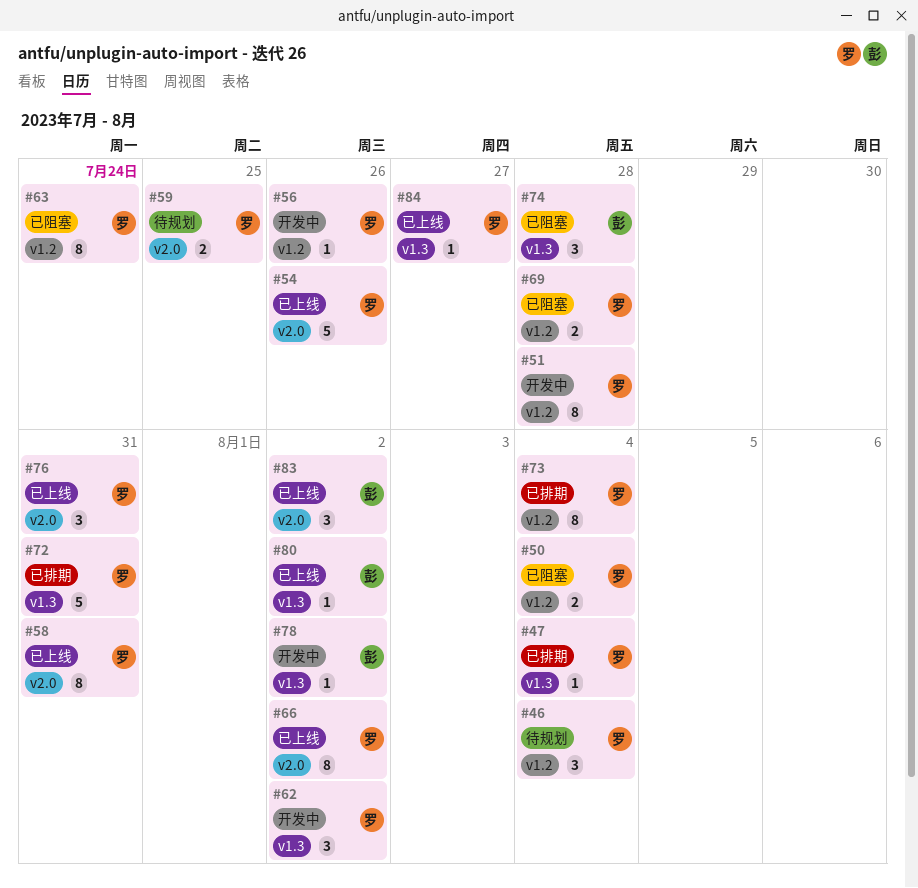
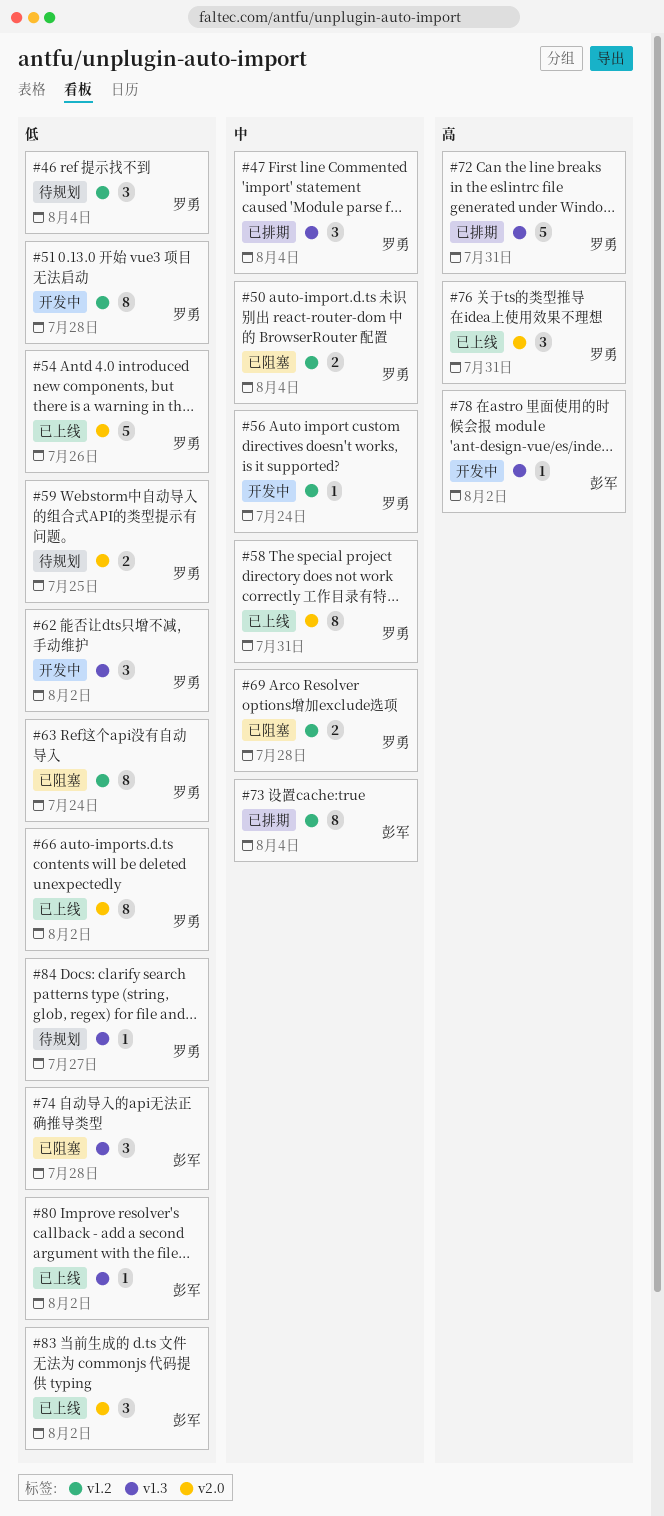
#47, estimate: 1 -> 3
#56, due: Jul 26 -> Jul 24
#73, owner: 罗勇 -> 彭军
#84, status: 已上线 -> 待规划

